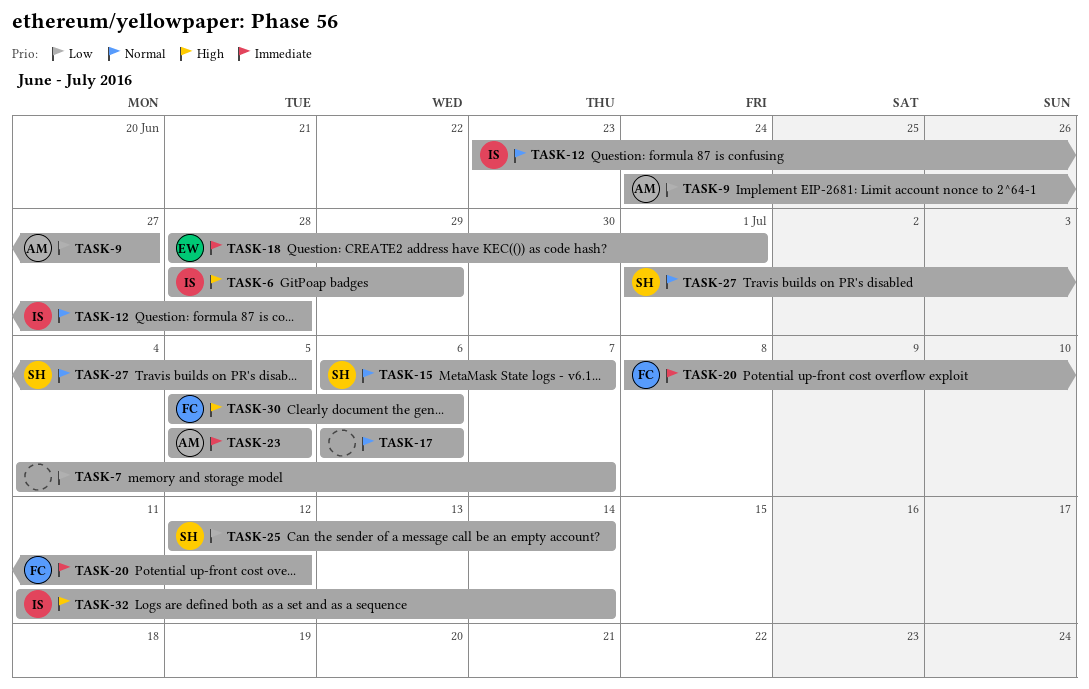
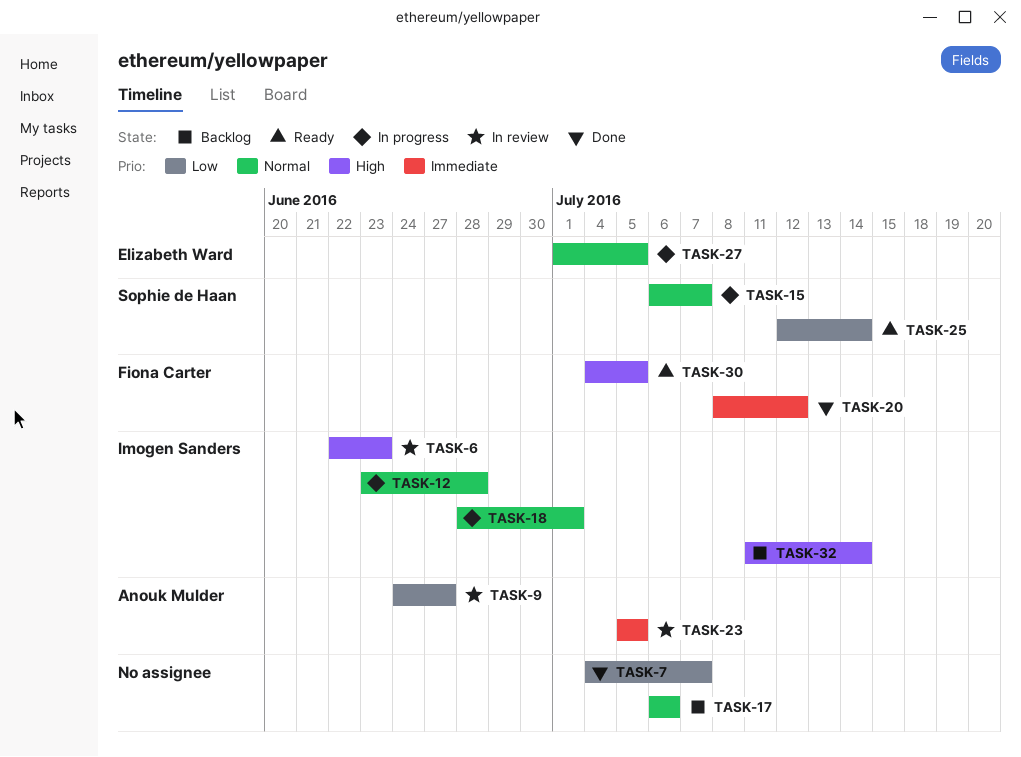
TASK-6, start: Jun 28 -> Jun 22
TASK-6, due: Jun 29 -> Jun 23
TASK-18, owner: Elizabeth Ward -> Imogen Sanders
TASK-18, priority: Immediate -> Normal
TASK-27, owner: Sophie de Haan -> Elizabeth Ward
TASK-30, start: Jul 5 -> Jul 4
TASK-30, due: Jul 6 -> Jul 5

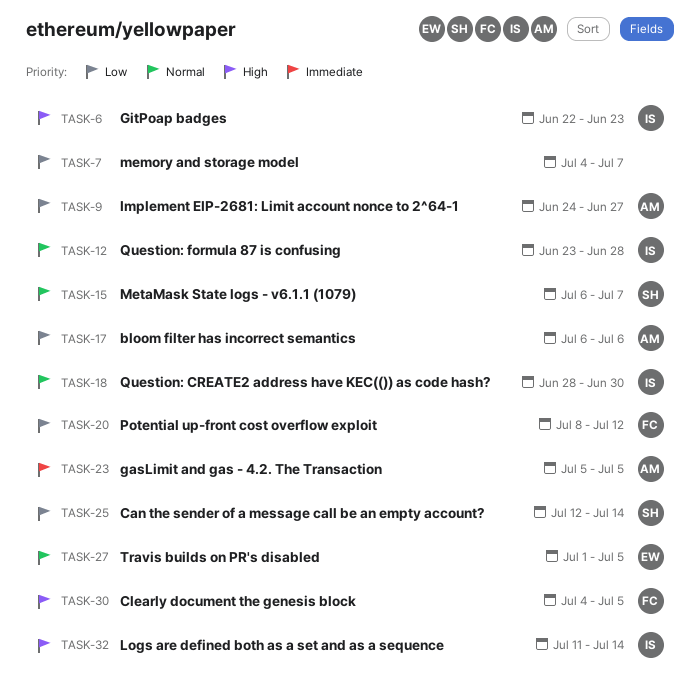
TASK-17, owner: none -> Anouk Mulder
TASK-17, priority: Normal -> Low
TASK-18, due: Jul 1 -> Jun 30
TASK-20, priority: Immediate -> Low

